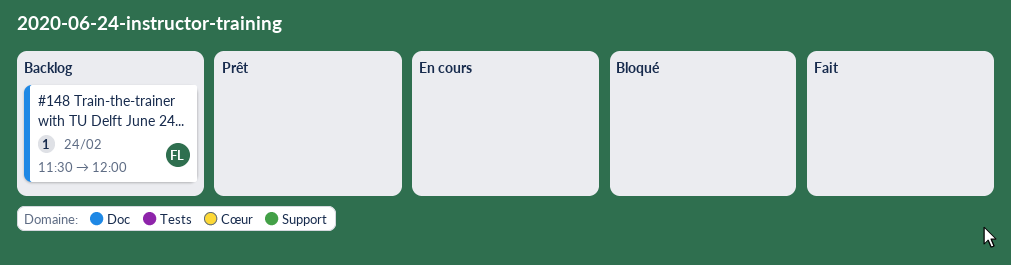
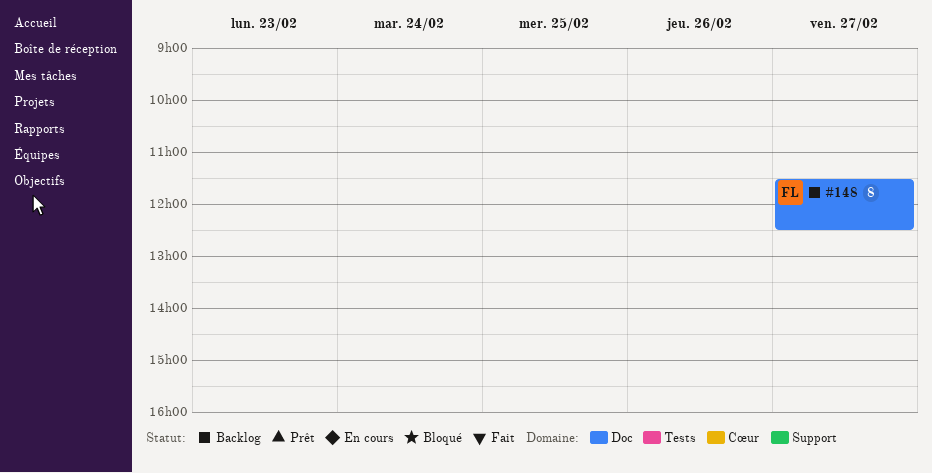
#148, estimate: 1 -> 8
#148, day: Feb 24 -> Feb 27
#148, ends: 12:00 -> 12:30

